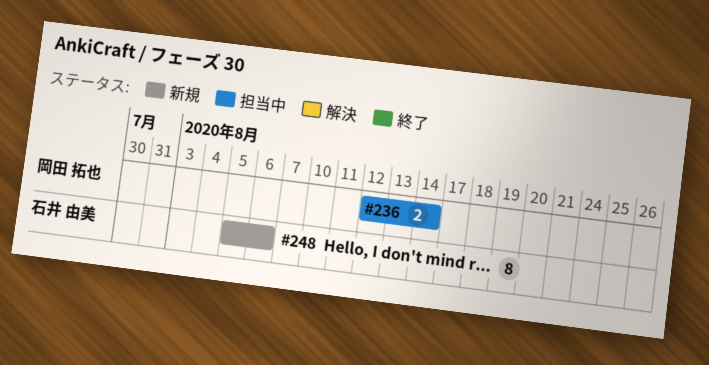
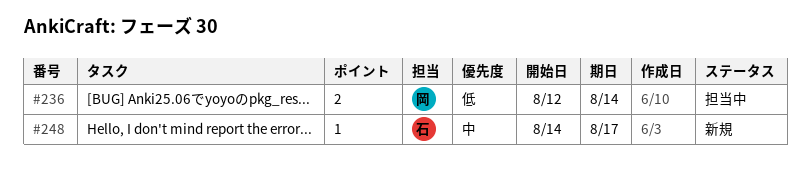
#248, estimate: 8 -> 1
#248, start: Aug 5 -> Aug 14
#248, due: Aug 6 -> Aug 17

